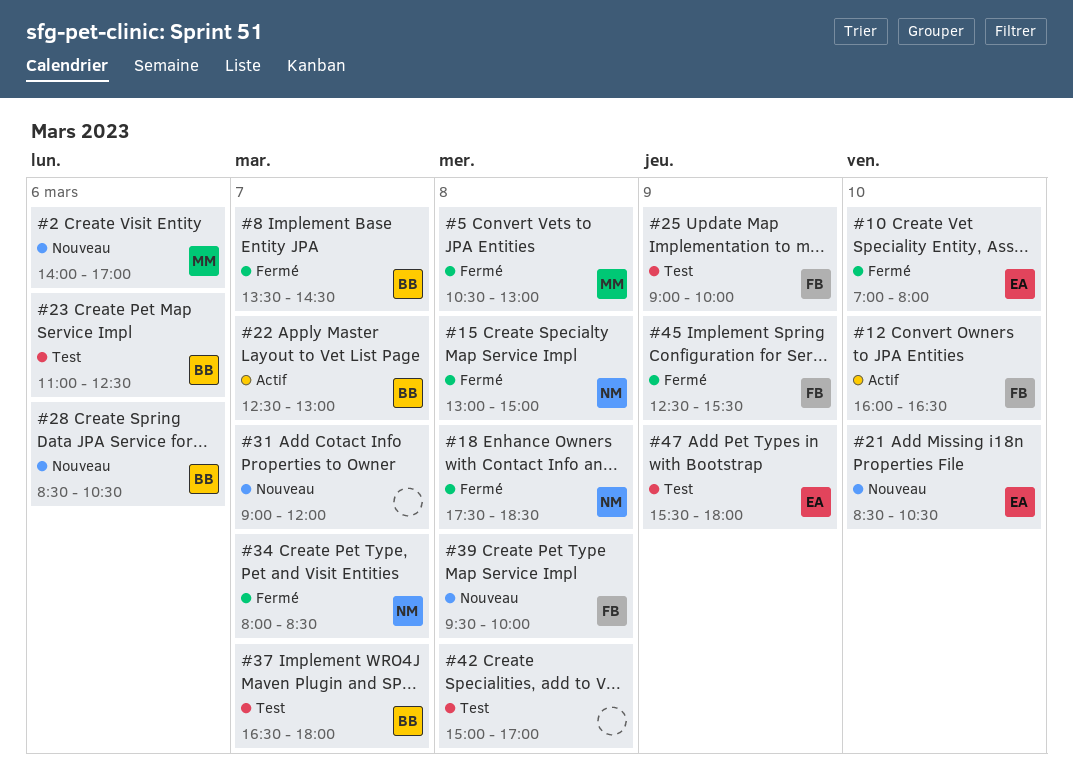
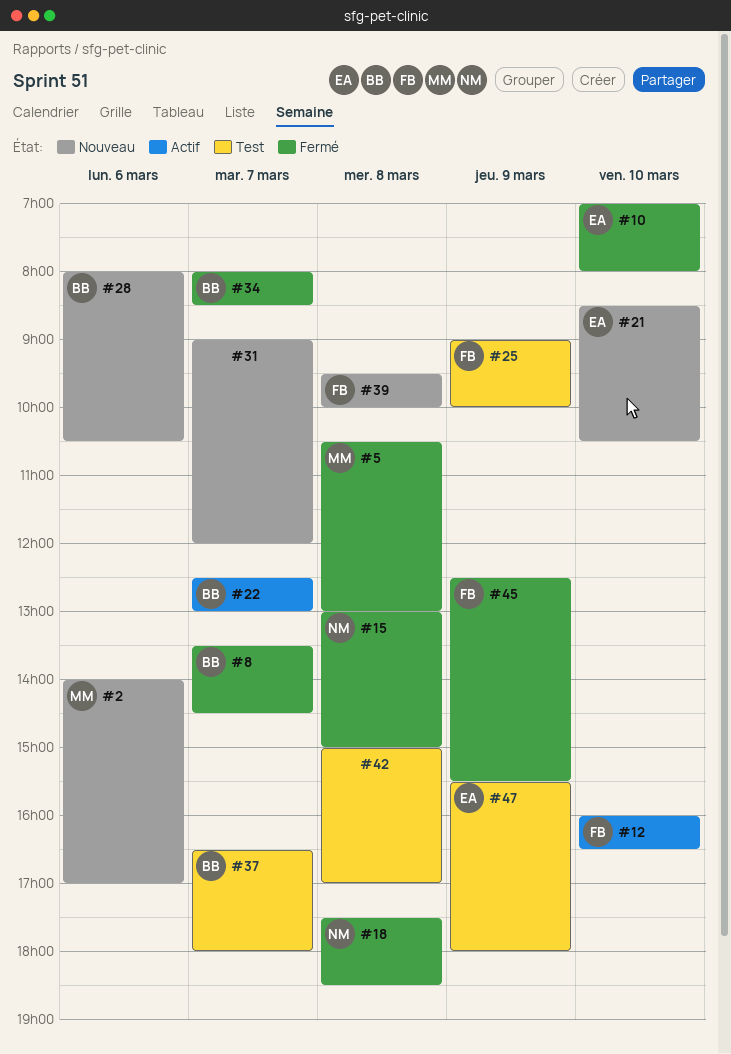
#23: present -> none
#28, begins: 08:30 -> 08:00
#34, owner: NM -> BB

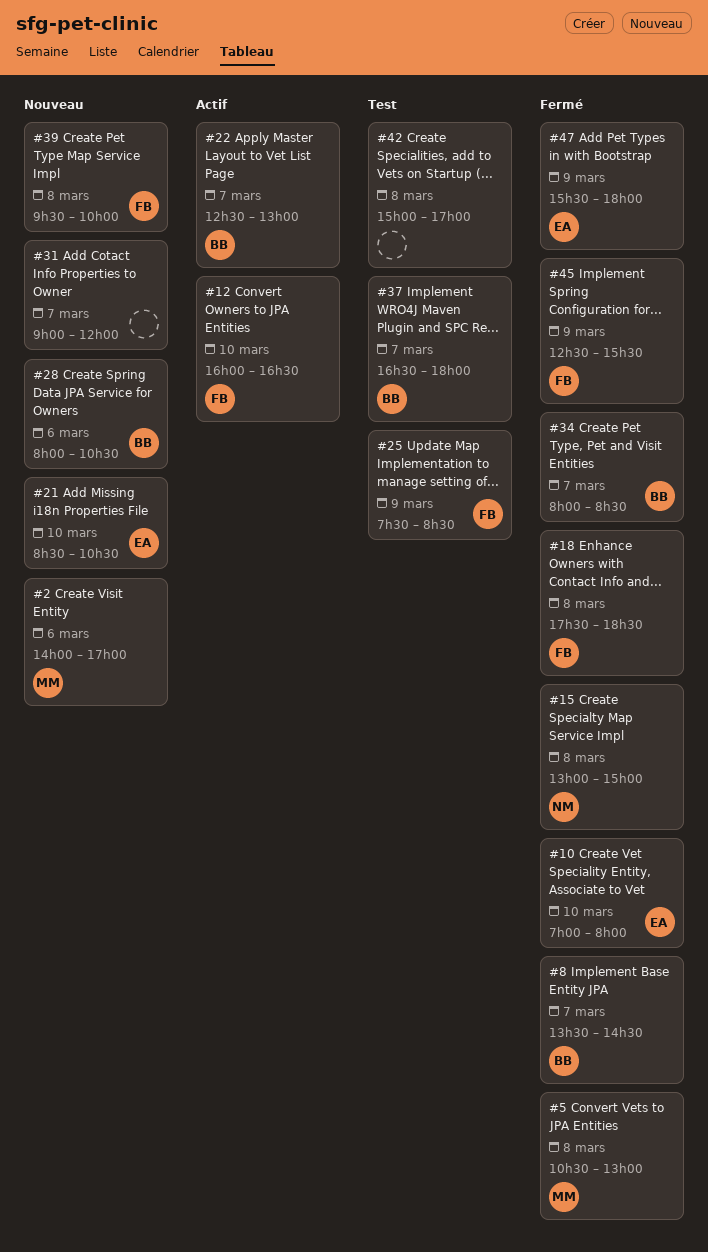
#18, owner: NM -> FB
#25, begins: 09:00 -> 07:30
#25, ends: 10:00 -> 08:30
#47, status: Test -> Fermé

